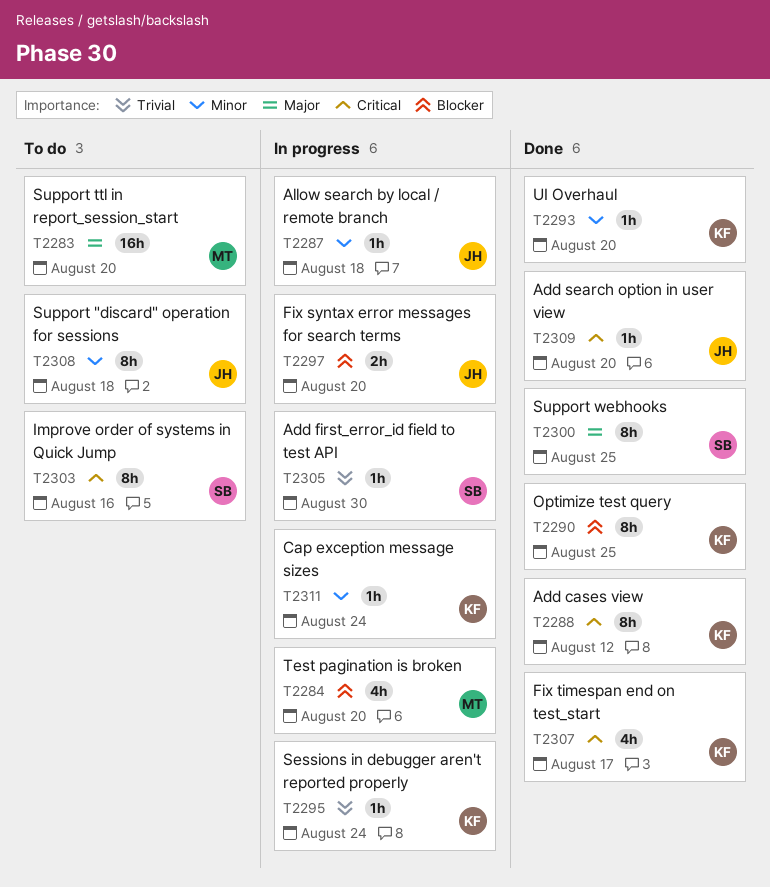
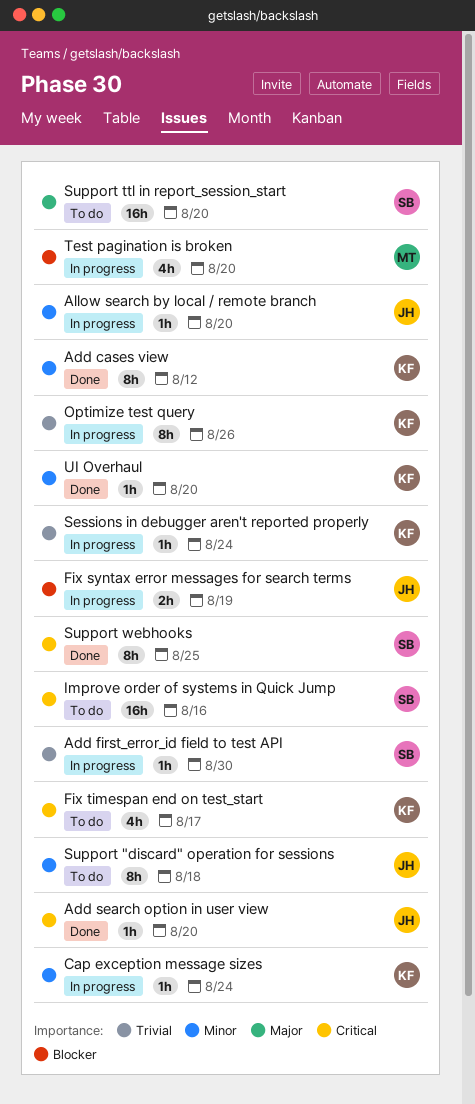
Add cases view, priority: Critical -> Minor
Allow search by local / remote branch, due: Aug 18 -> Aug 20
Fix syntax error messages for search terms, due: Aug 20 -> Aug 19
Fix timespan end on test_start, status: Done -> To do
Improve order of systems in Quick Jump, estimate: 8h -> 16h
Optimize test query, status: Done -> In progress
Optimize test query, priority: Blocker -> Trivial
Optimize test query, due: Aug 25 -> Aug 26
Support ttl in report_session_start, owner: MT -> SB
Support webhooks, priority: Major -> Critical

